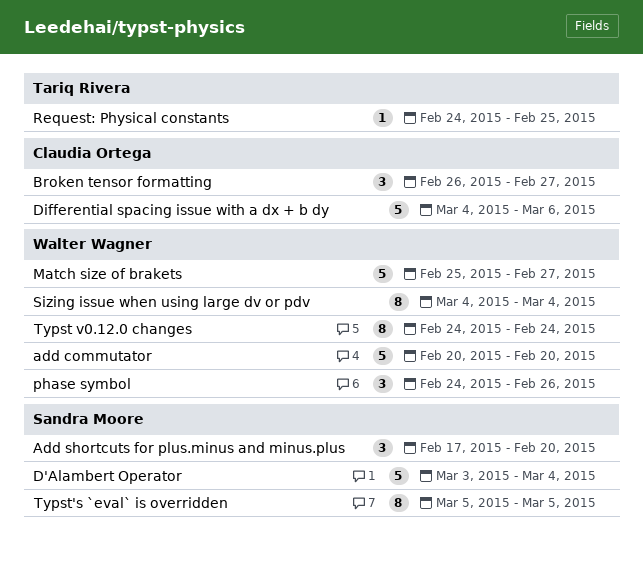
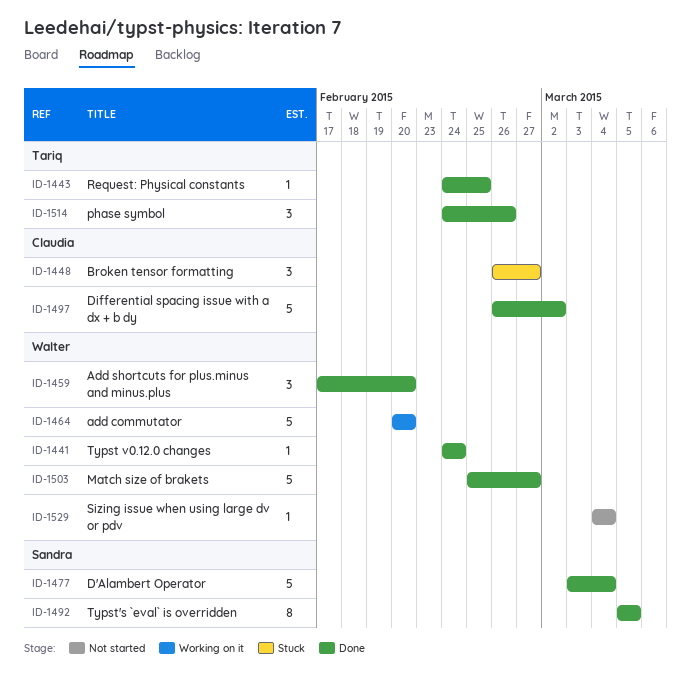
Add shortcuts for plus.minus and minus.plus, owner: Sandra Moore -> Walter Wagner
Differential spacing issue with a dx + b dy, start: Mar 4 -> Feb 26
Differential spacing issue with a dx + b dy, due: Mar 6 -> Mar 2
phase symbol, owner: Walter Wagner -> Tariq Rivera
Sizing issue when using large dv or pdv, estimate: 8 -> 1
Typst v0.12.0 changes, estimate: 8 -> 1

